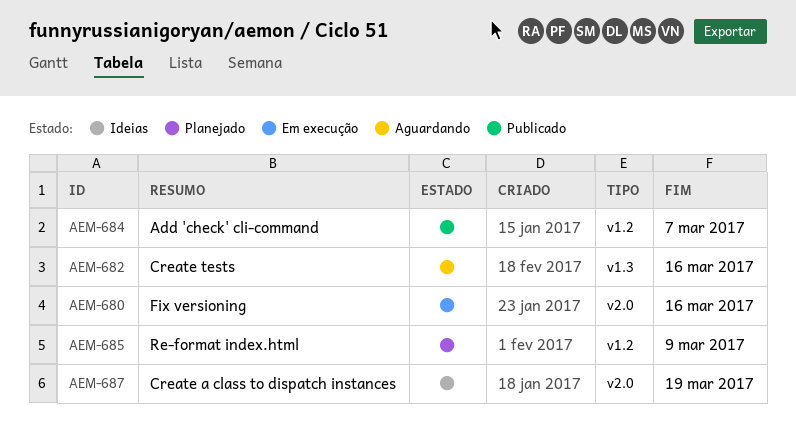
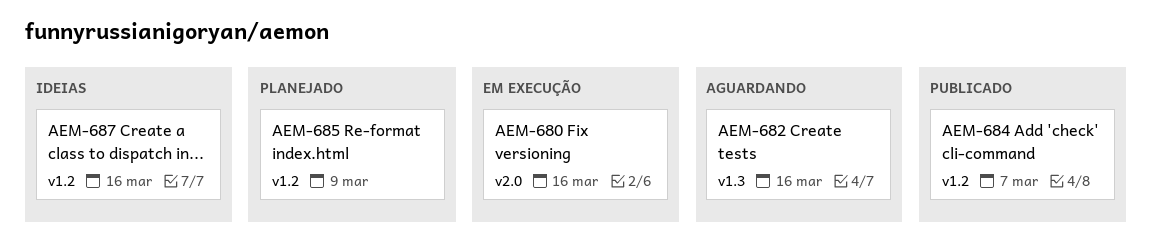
AEM-687, label: v2.0 -> v1.2
AEM-687, due: Mar 19 -> Mar 16

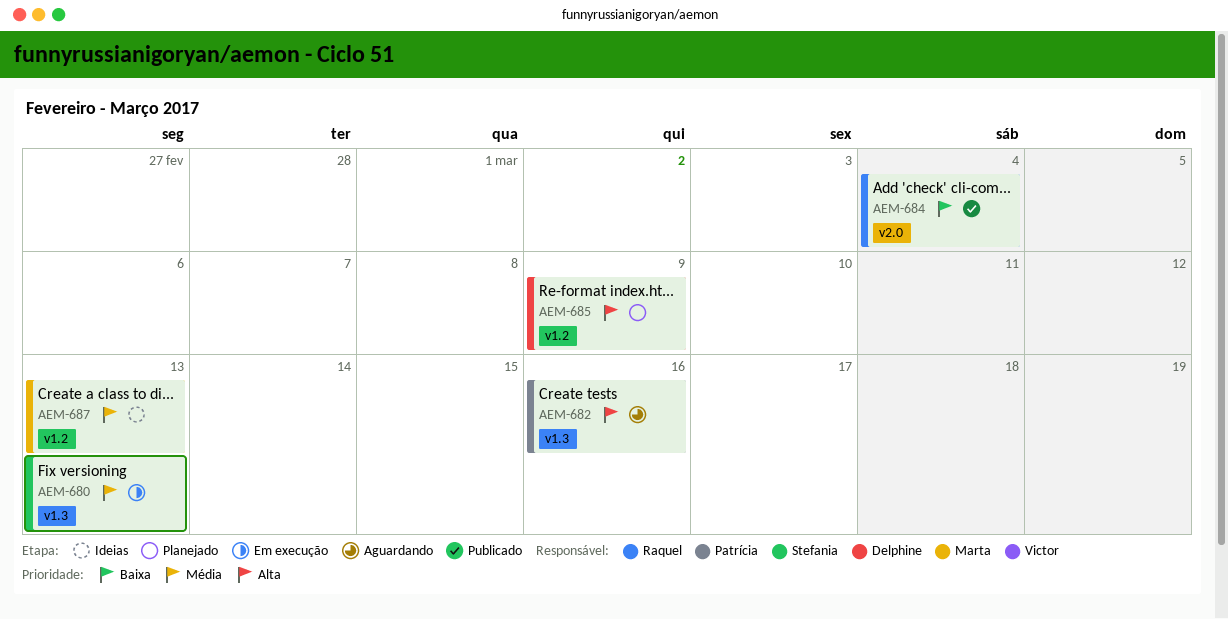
AEM-680, label: v2.0 -> v1.3
AEM-680, due: Mar 16 -> Mar 13
AEM-684, label: v1.2 -> v2.0
AEM-684, due: Mar 7 -> Mar 4
AEM-687, due: Mar 16 -> Mar 13

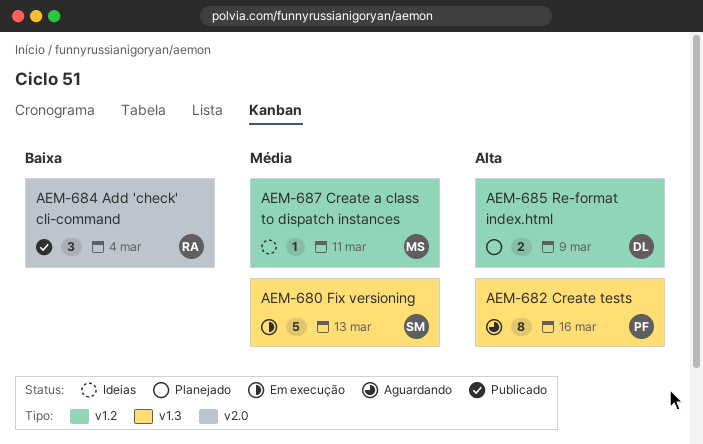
AEM-687, due: Mar 13 -> Mar 11

